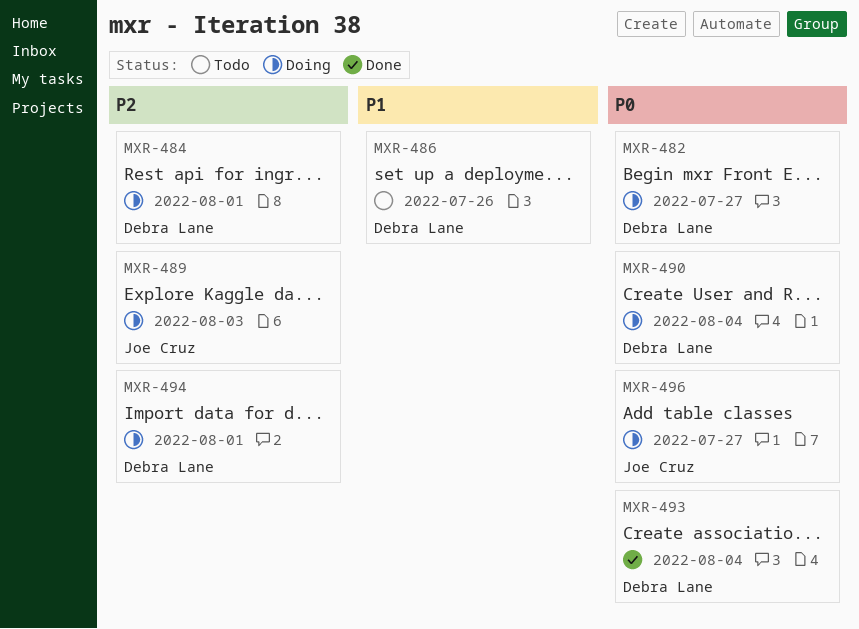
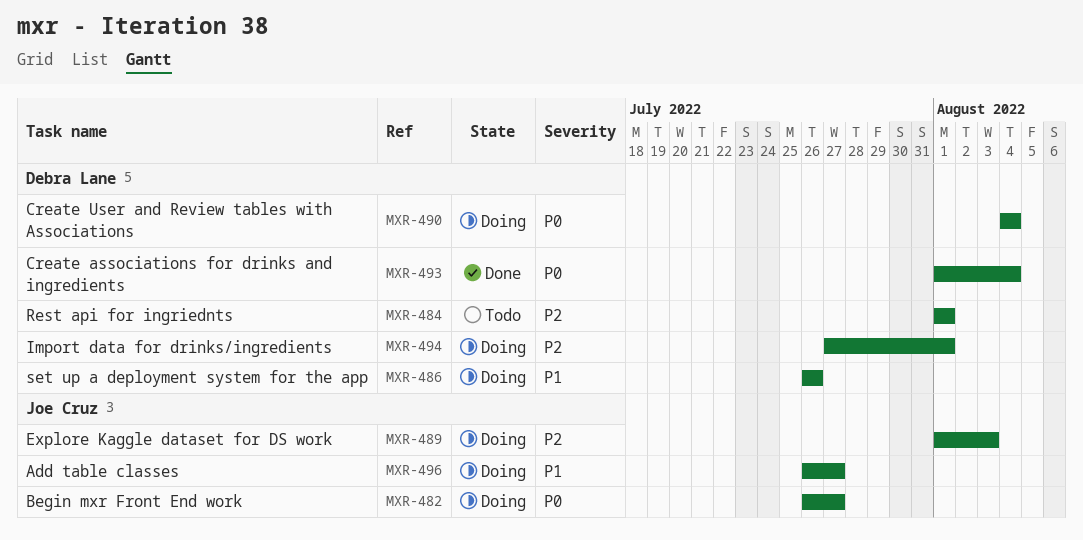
MXR-482, owner: Debra Lane -> Joe Cruz
MXR-484, status: Doing -> Todo
MXR-486, status: Todo -> Doing
MXR-496, priority: P0 -> P1

